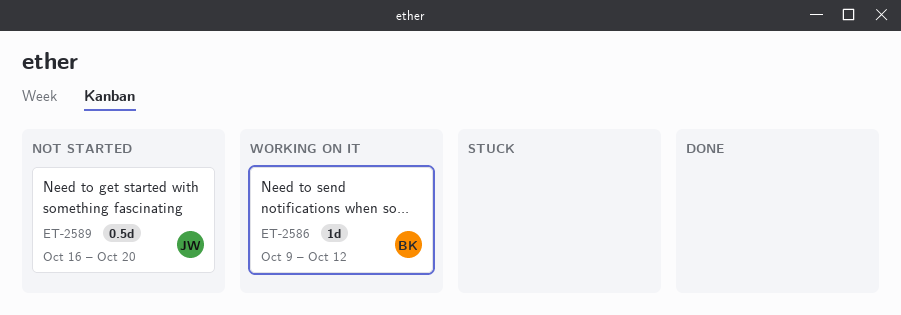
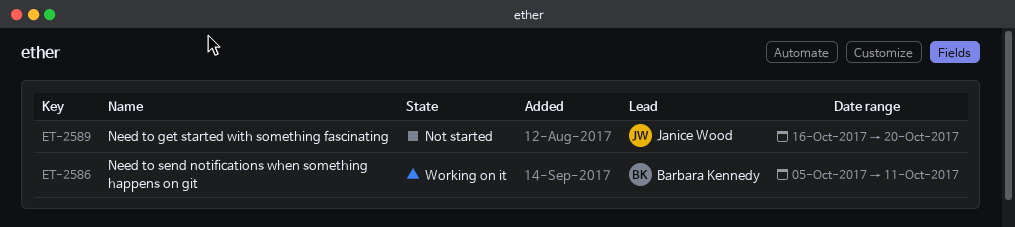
ET-2586, start: Oct 9 -> Oct 5
ET-2586, due: Oct 12 -> Oct 11

